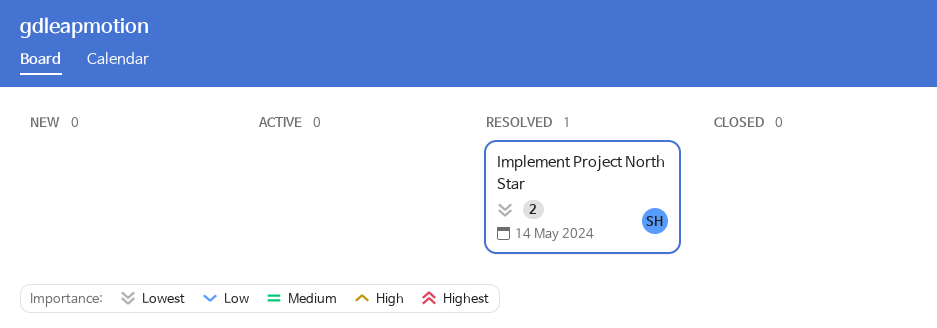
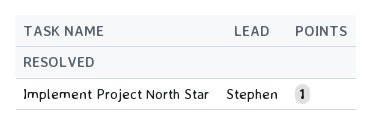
Implement Project North Star, estimate: 2 -> 1

